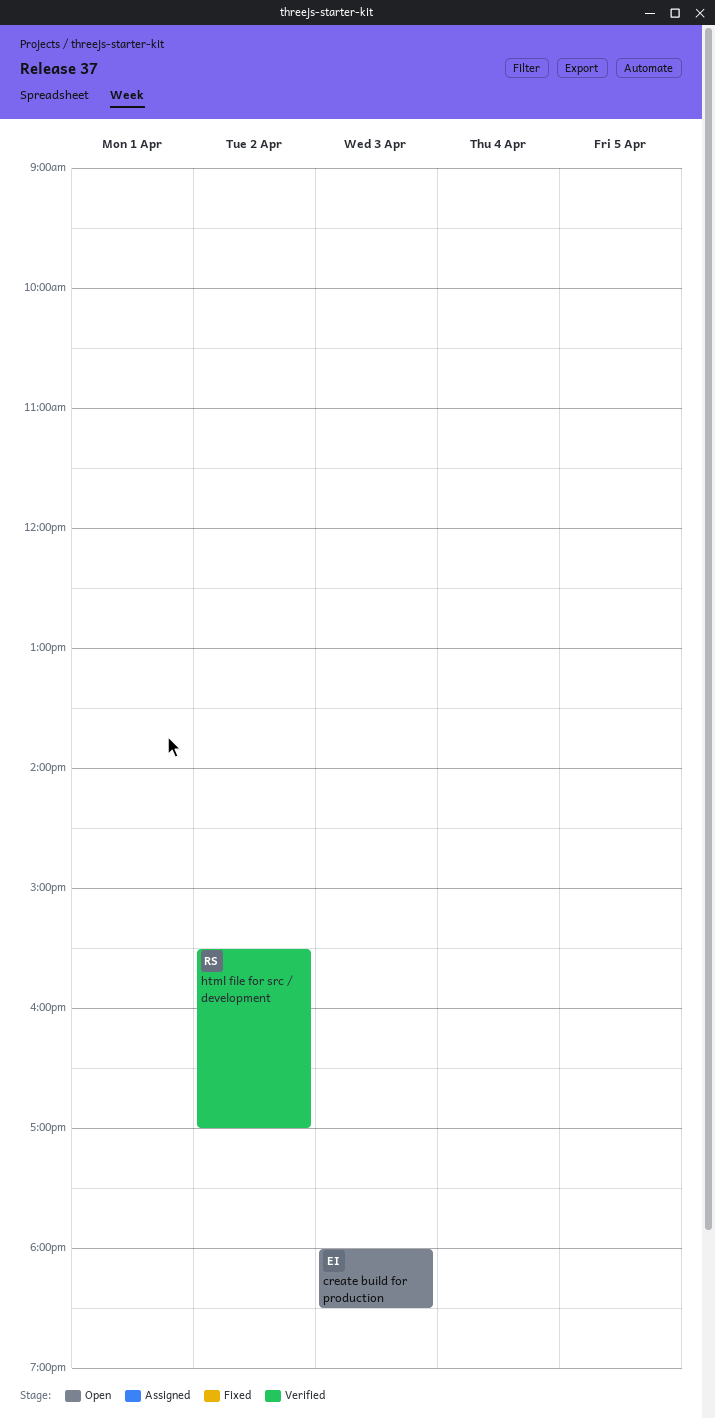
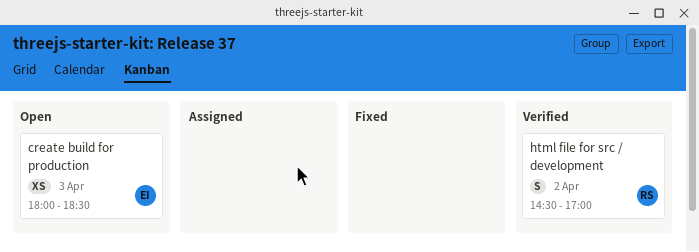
html file for src / development, begins: 15:30 -> 14:30

